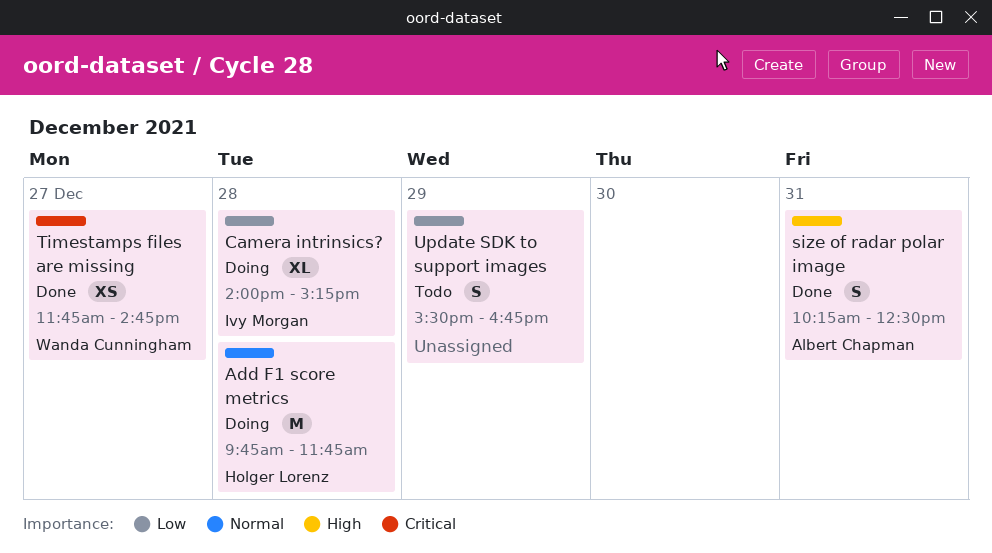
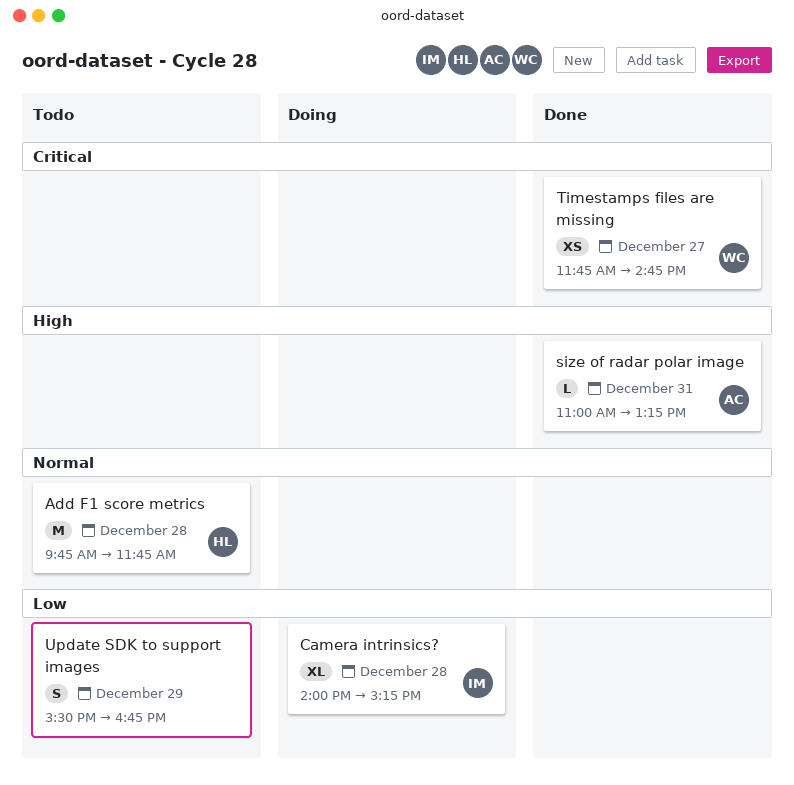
Add F1 score metrics, status: Doing -> Todo
size of radar polar image, estimate: S -> L
size of radar polar image, begins: 10:15 -> 11:00
size of radar polar image, ends: 12:30 -> 13:15

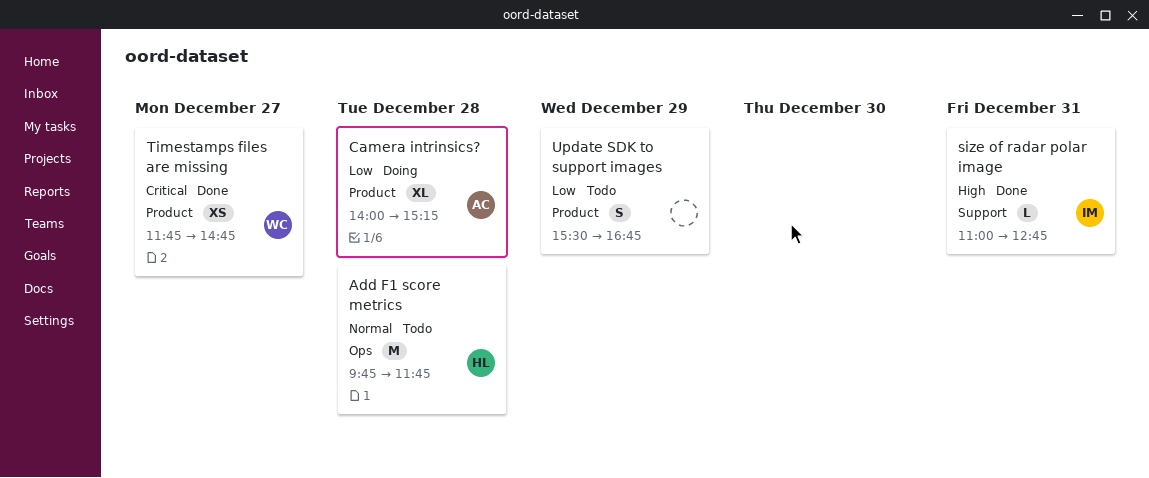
Camera intrinsics?, owner: IM -> AC
size of radar polar image, owner: AC -> IM
size of radar polar image, ends: 13:15 -> 12:45

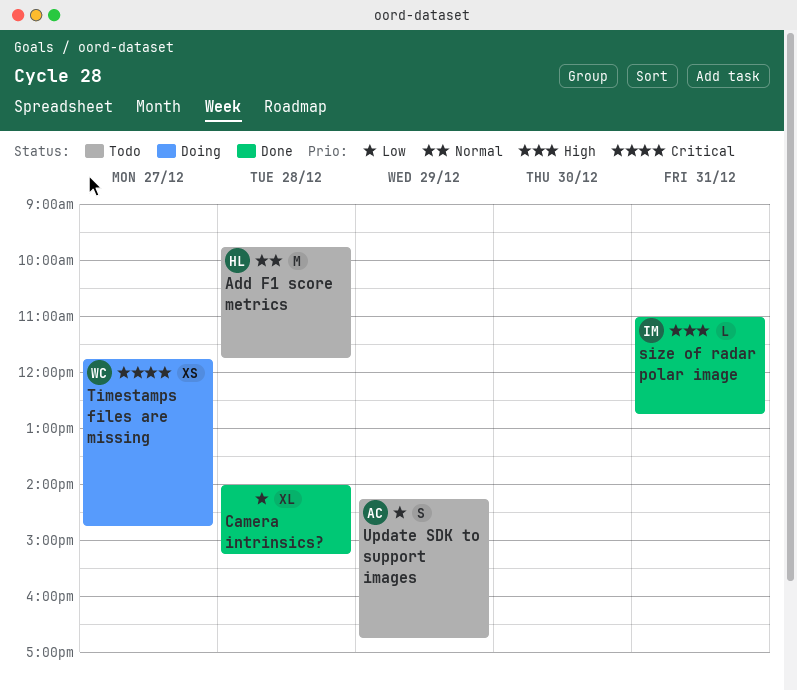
Camera intrinsics?, status: Doing -> Done
Camera intrinsics?, owner: AC -> none
Timestamps files are missing, status: Done -> Doing
Update SDK to support images, owner: none -> AC
Update SDK to support images, begins: 15:30 -> 14:15

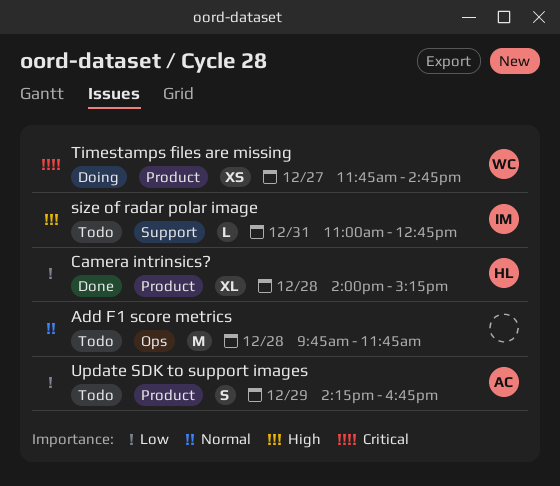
Add F1 score metrics, owner: HL -> none
Camera intrinsics?, owner: none -> HL
size of radar polar image, status: Done -> Todo

